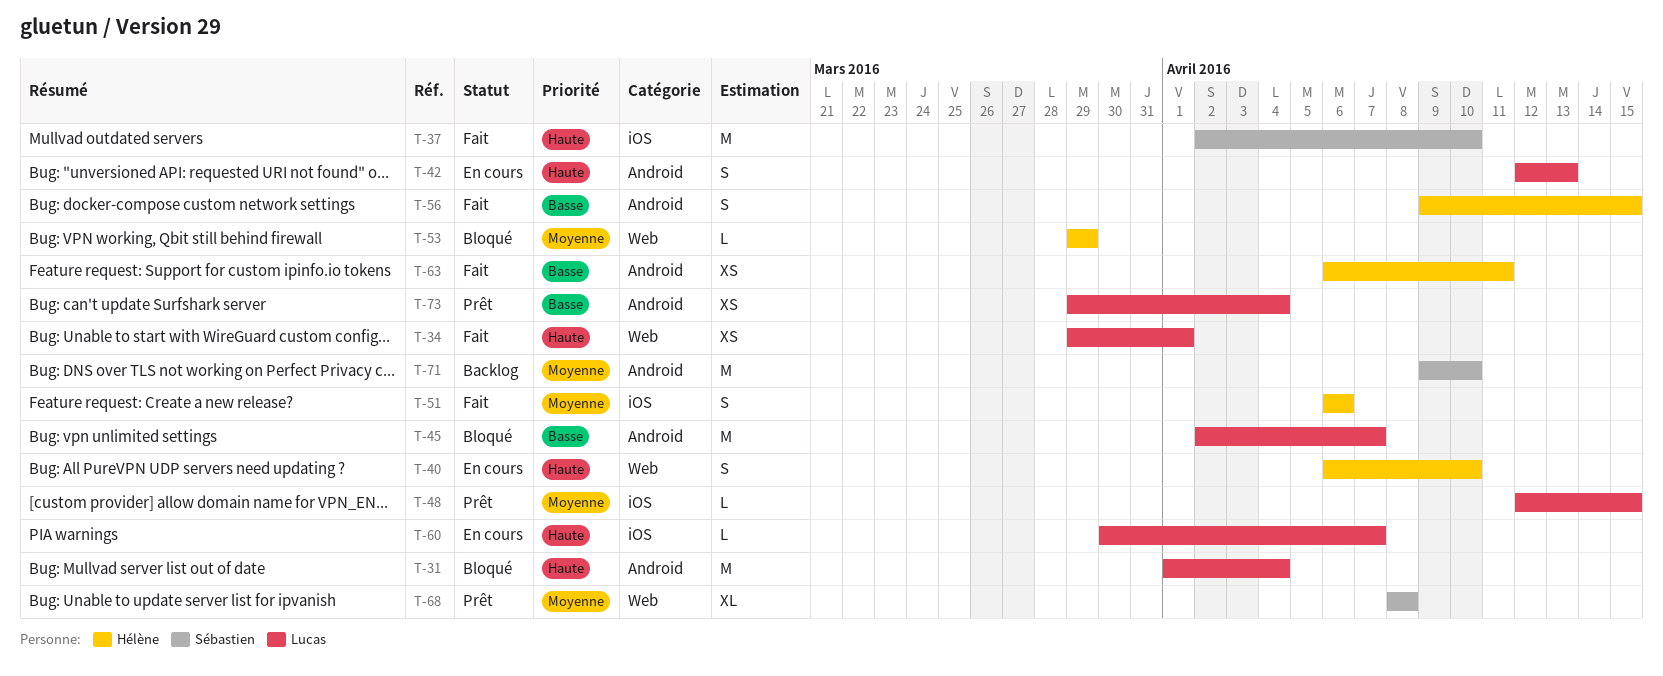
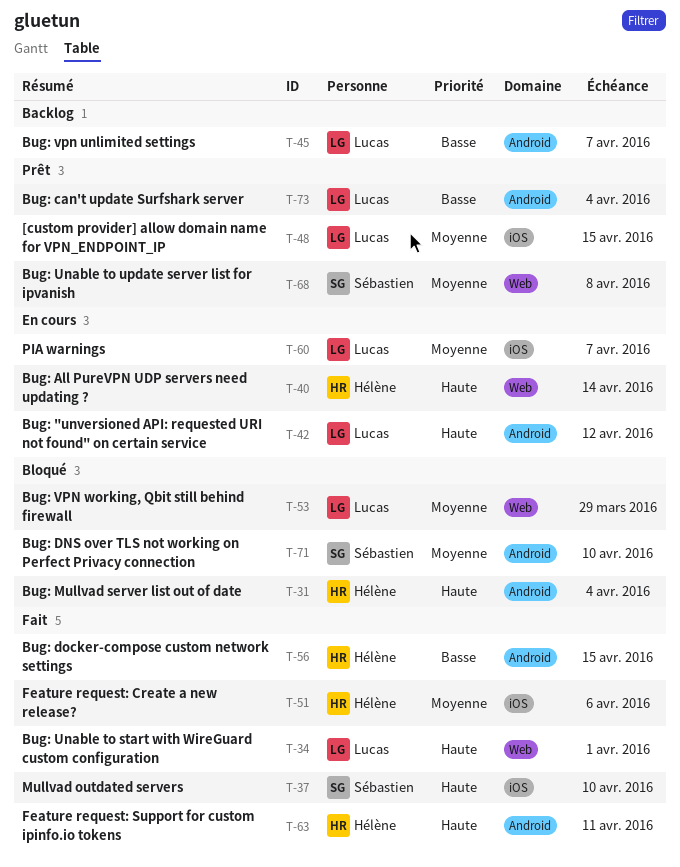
T-31, owner: Lucas -> Hélène
T-40, due: Apr 10 -> Apr 14
T-42, due: Apr 13 -> Apr 12
T-45, status: Bloqué -> Backlog
T-53, owner: Hélène -> Lucas
T-60, priority: Haute -> Moyenne
T-63, priority: Basse -> Haute
T-71, status: Backlog -> Bloqué

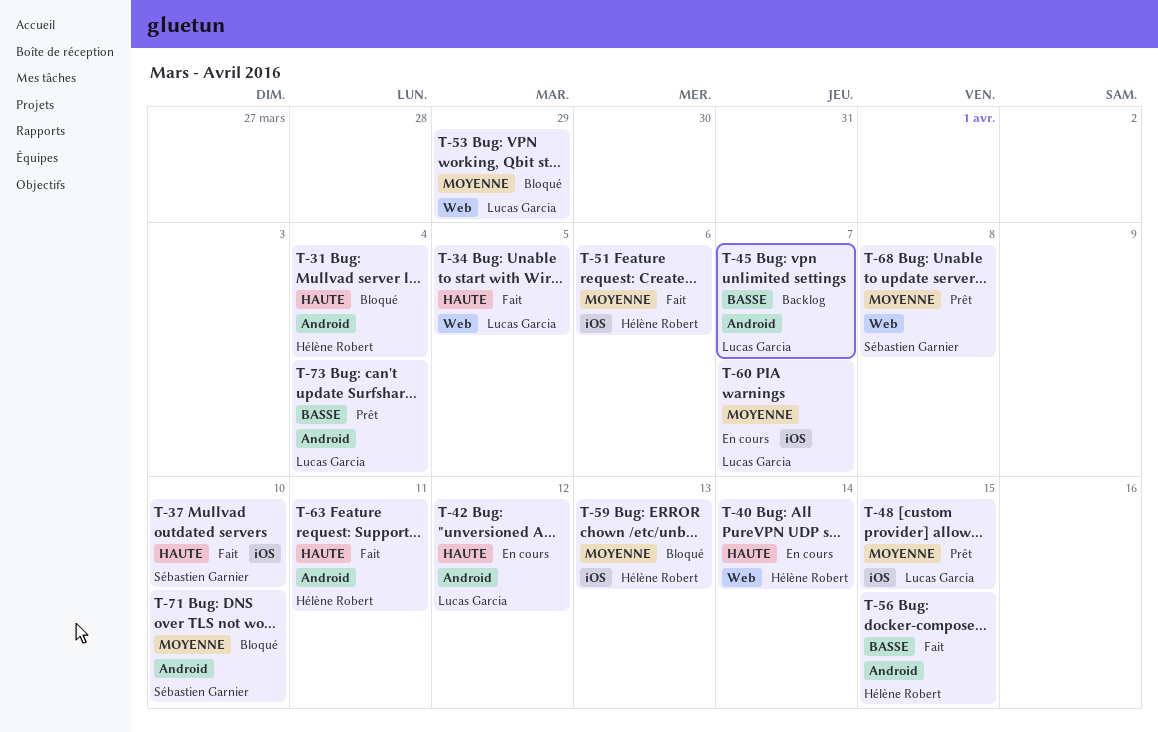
T-34, due: Apr 1 -> Apr 5
T-59: none -> present

